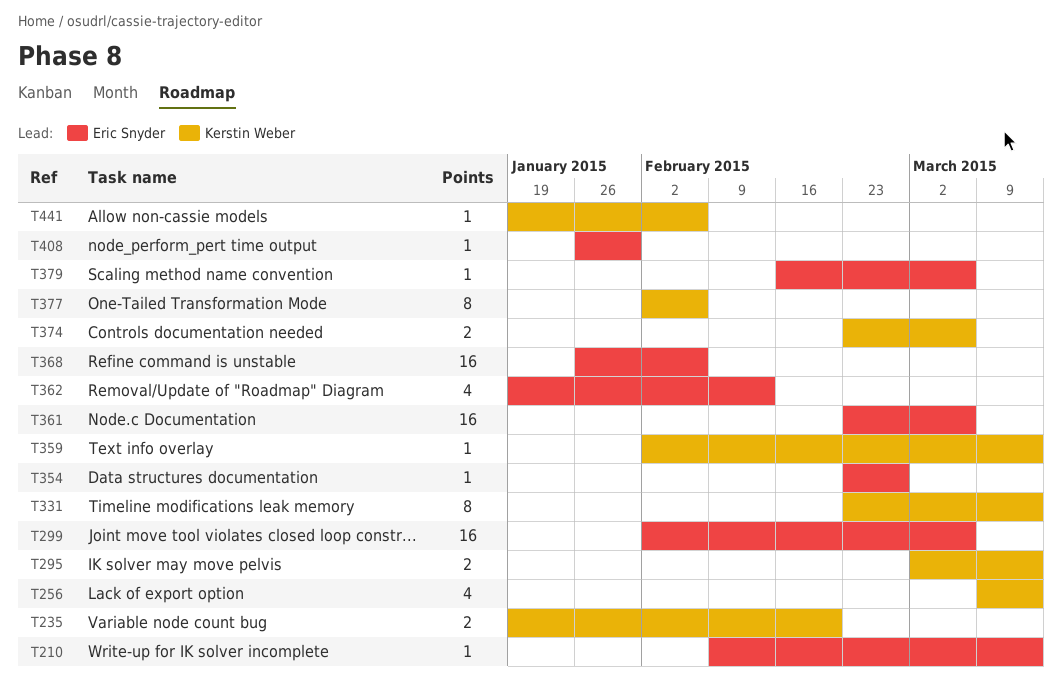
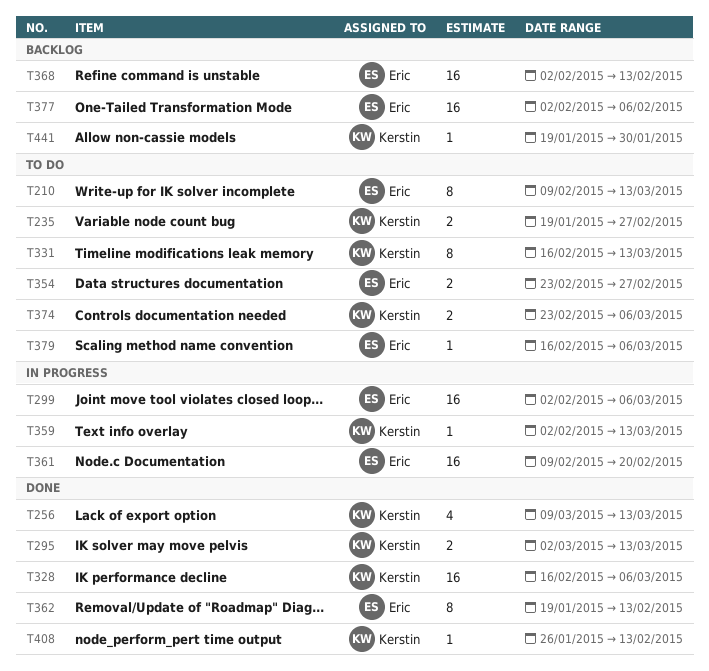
T210, estimate: 1 -> 8
T235, due: Feb 20 -> Feb 27
T328: none -> present
T331, start: Feb 23 -> Feb 16
T354, estimate: 1 -> 2
T361, start: Feb 23 -> Feb 9
T361, due: Mar 6 -> Feb 20
T362, estimate: 4 -> 8
T368, start: Jan 26 -> Feb 2
T368, due: Feb 6 -> Feb 13
T377, owner: Kerstin Weber -> Eric Snyder
T377, estimate: 8 -> 16
T408, owner: Eric Snyder -> Kerstin Weber
T408, due: Jan 30 -> Feb 13
T441, due: Feb 6 -> Jan 30

